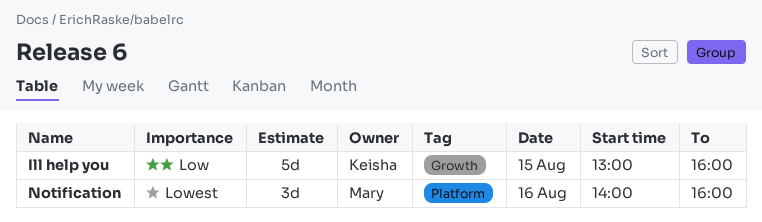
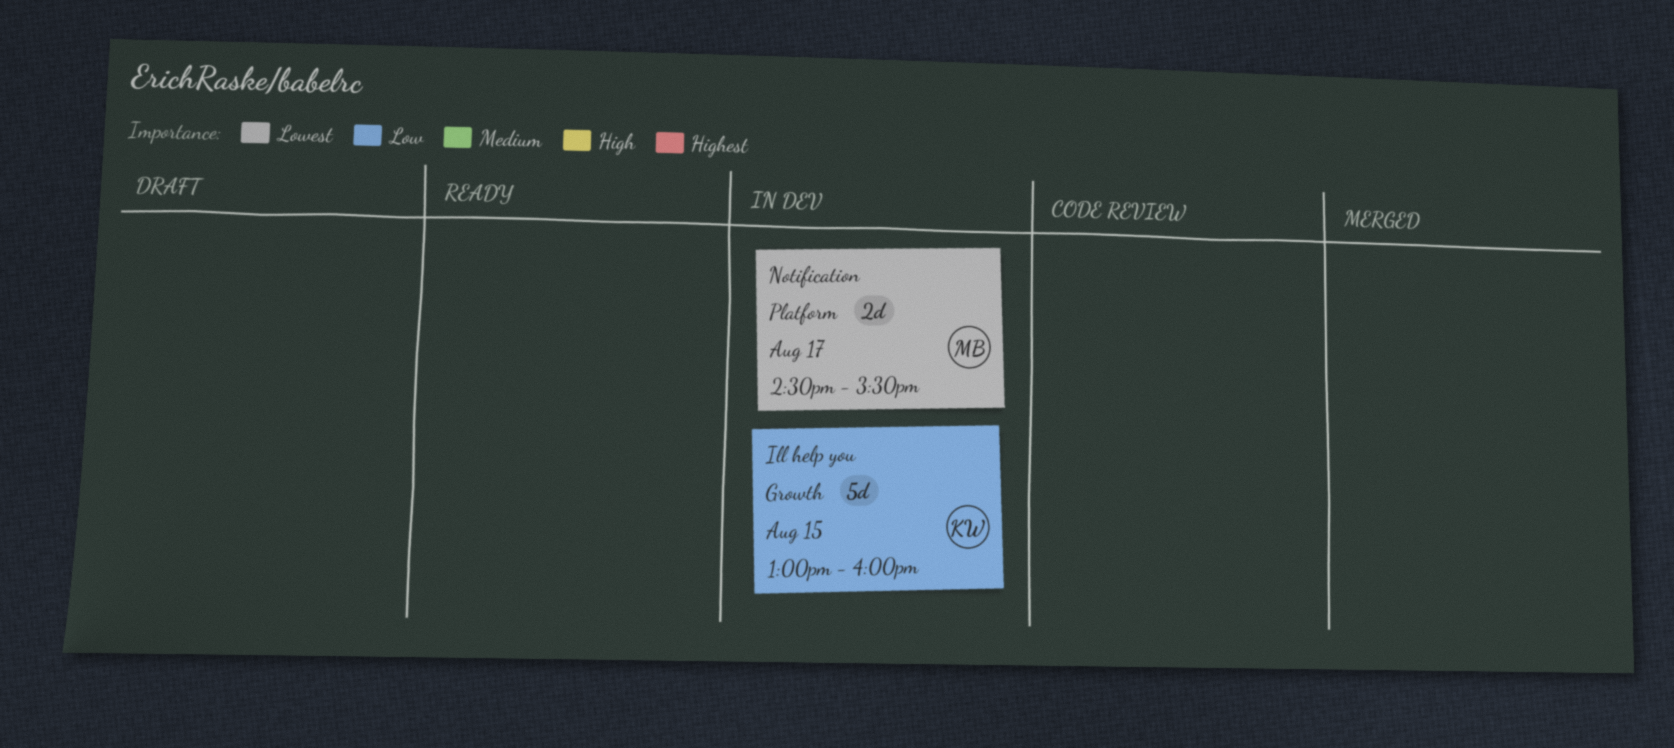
Notification, estimate: 3d -> 2d
Notification, day: Aug 16 -> Aug 17
Notification, begins: 14:00 -> 14:30
Notification, ends: 16:00 -> 15:30

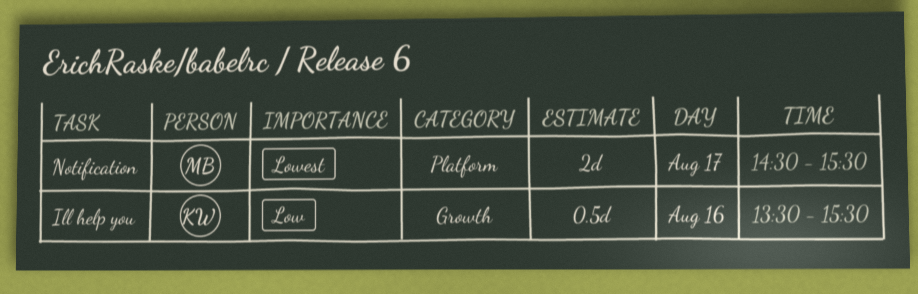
Ill help you, estimate: 5d -> 0.5d
Ill help you, day: Aug 15 -> Aug 16
Ill help you, begins: 13:00 -> 13:30
Ill help you, ends: 16:00 -> 15:30

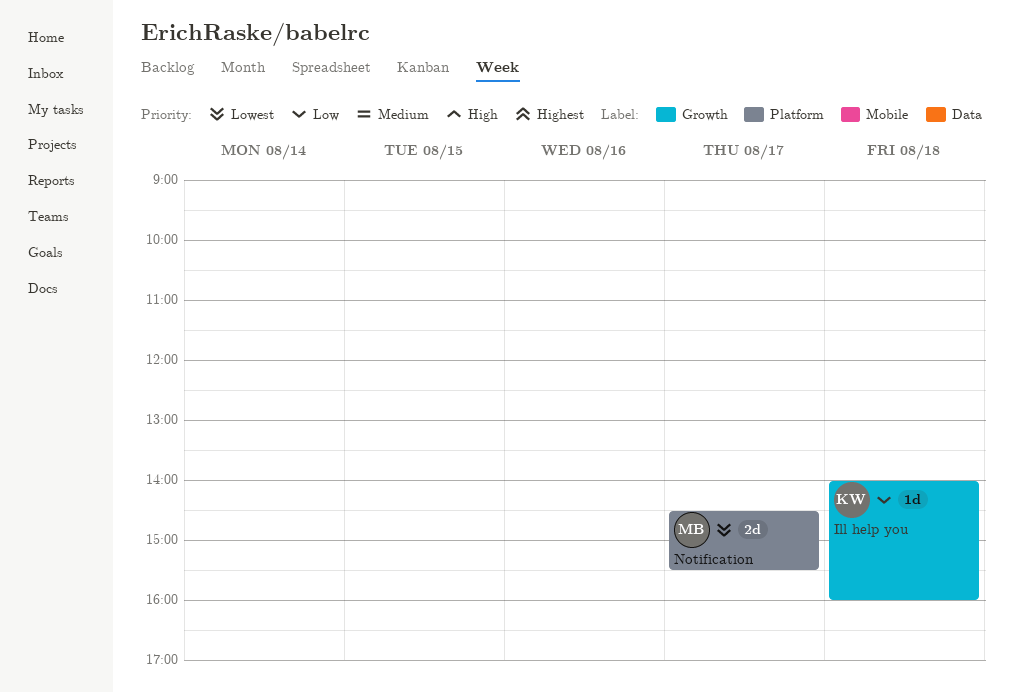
Ill help you, estimate: 0.5d -> 1d
Ill help you, day: Aug 16 -> Aug 18
Ill help you, begins: 13:30 -> 14:00
Ill help you, ends: 15:30 -> 16:00

